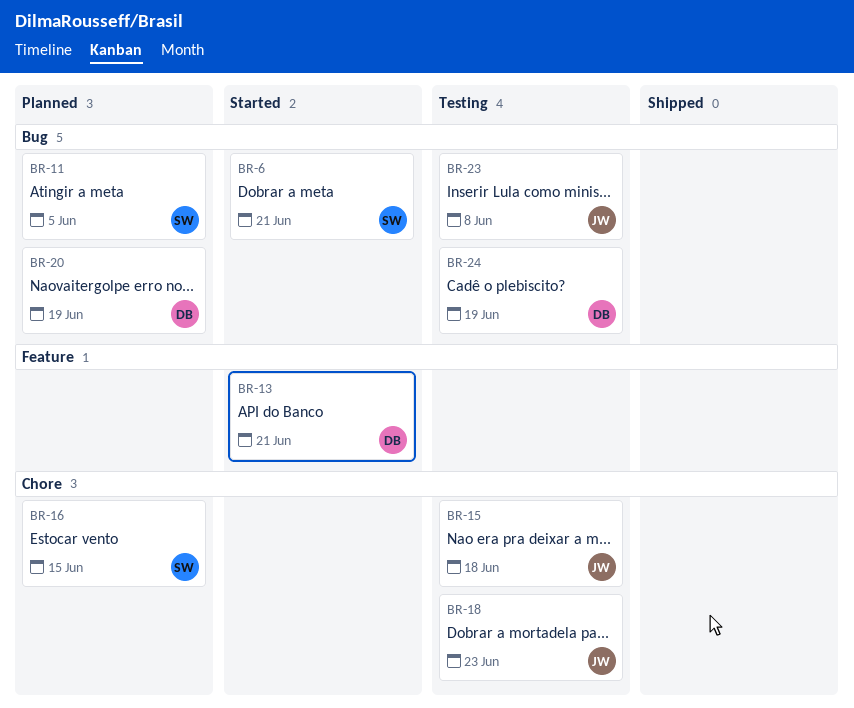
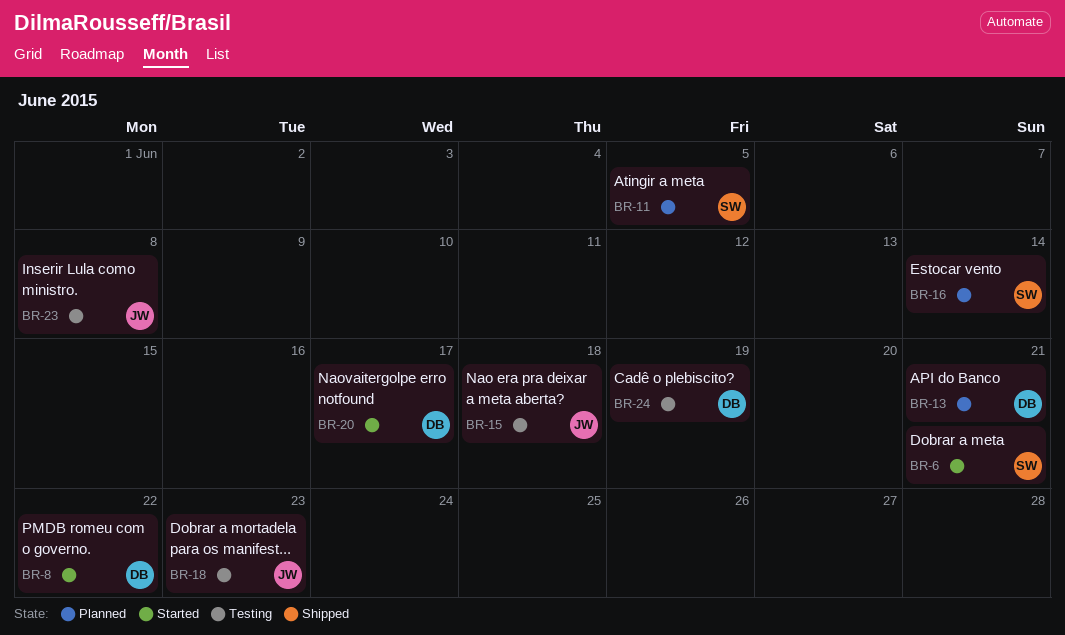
BR-8: none -> present
BR-13, status: Started -> Planned
BR-16, due: Jun 15 -> Jun 14
BR-20, status: Planned -> Started
BR-20, due: Jun 19 -> Jun 17

